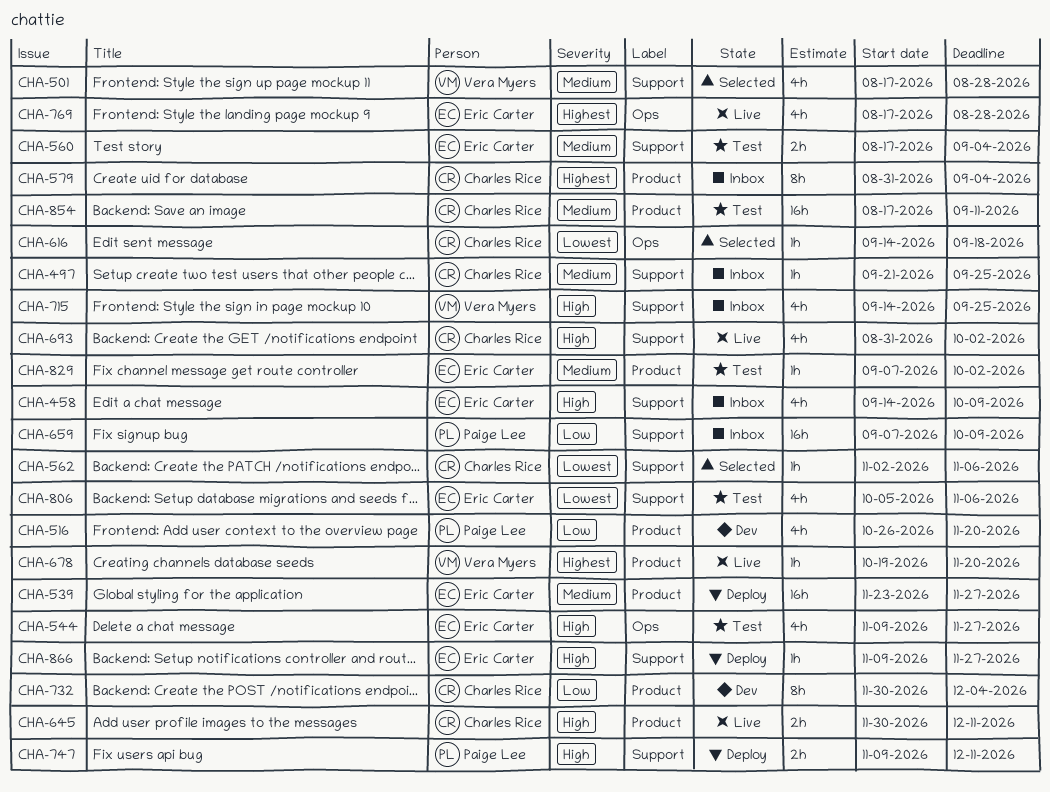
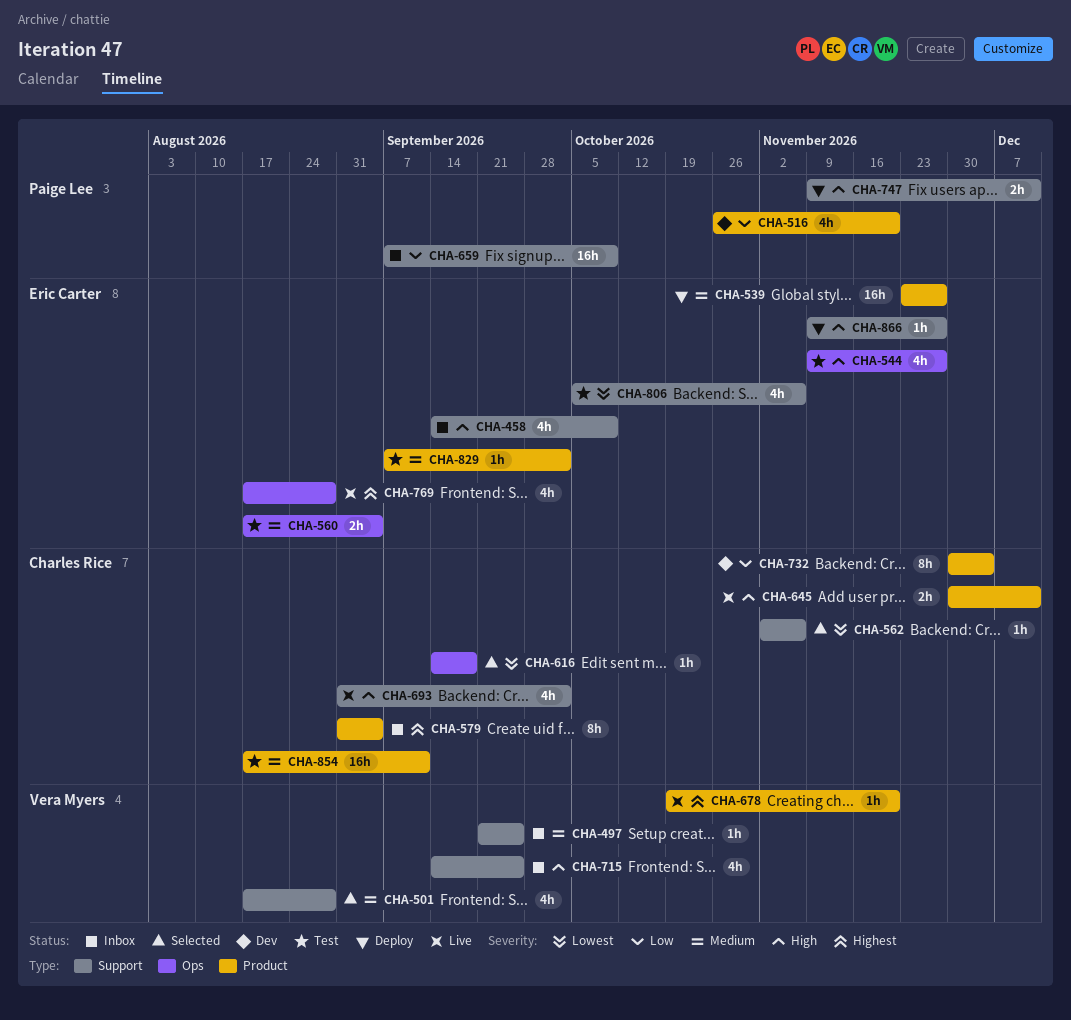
CHA-497, owner: Charles Rice -> Vera Myers
CHA-560, label: Support -> Ops

